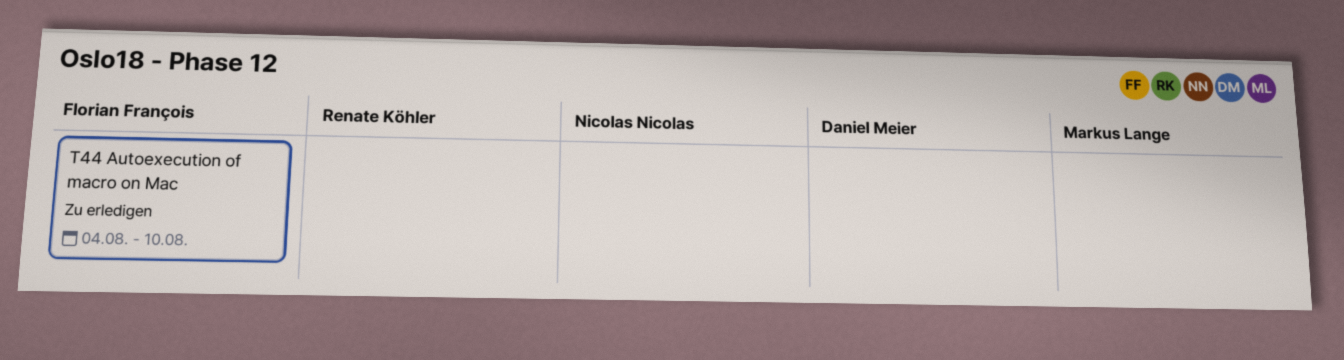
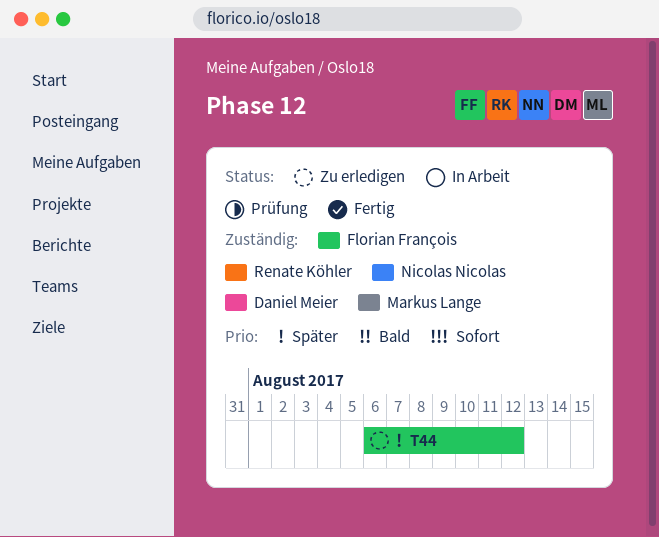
T44, start: Aug 4 -> Aug 6
T44, due: Aug 10 -> Aug 12

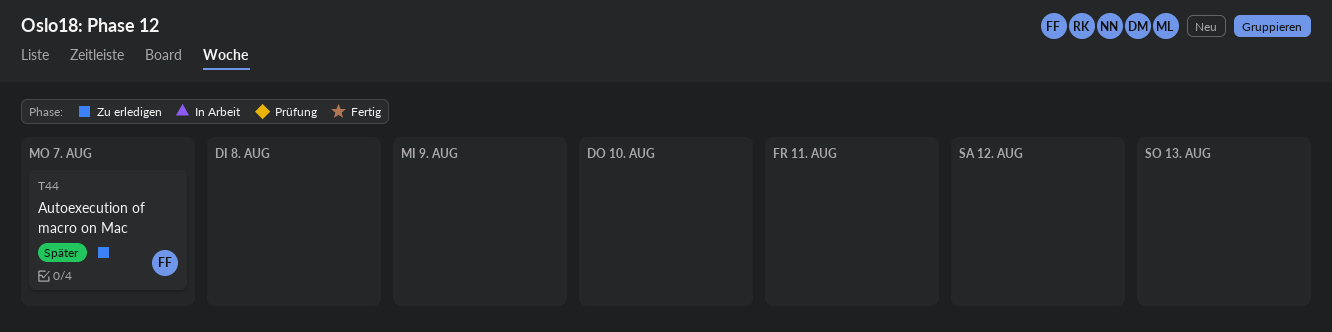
T44, due: Aug 12 -> Aug 7

